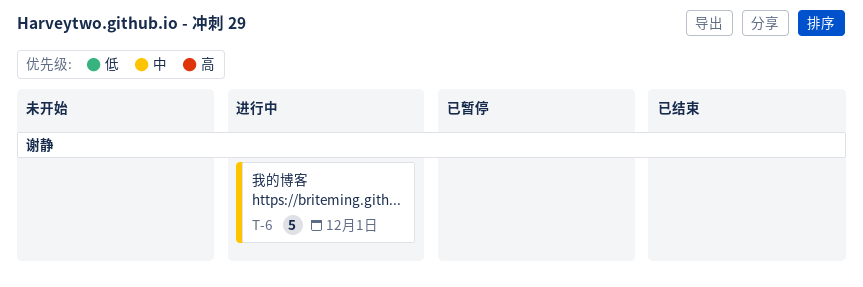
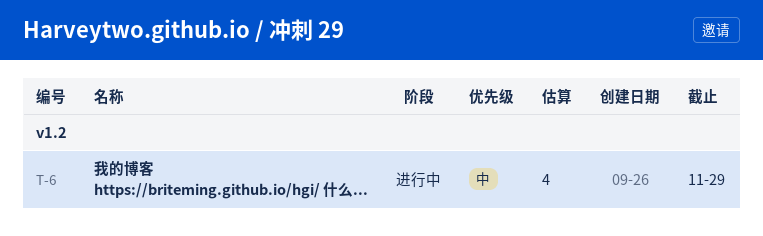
T-6, estimate: 5 -> 4
T-6, due: Dec 1 -> Nov 29

